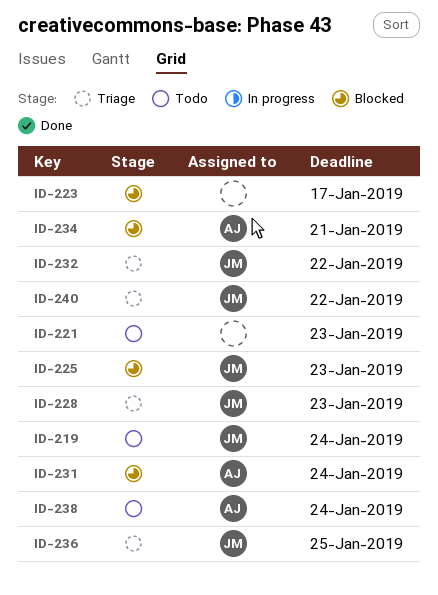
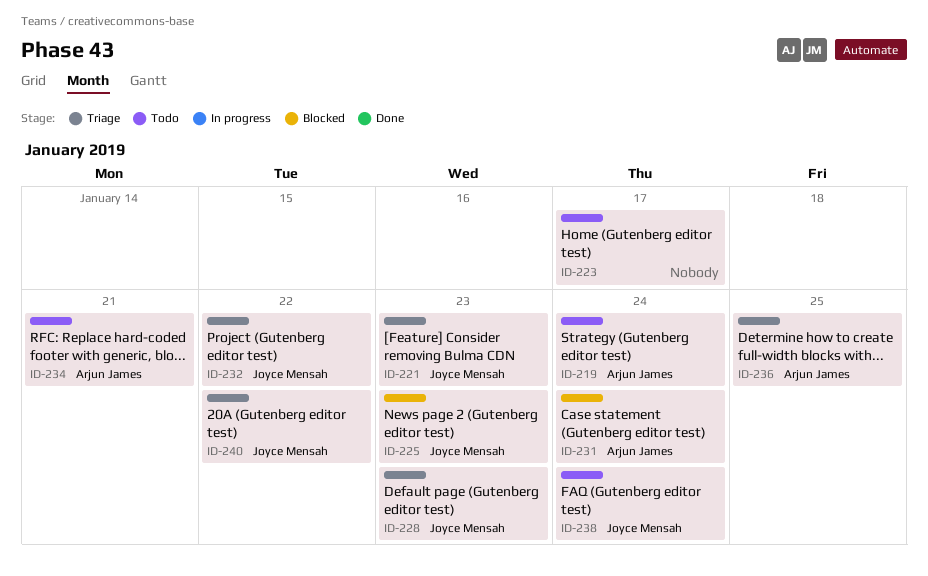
ID-219, owner: Joyce Mensah -> Arjun James
ID-221, status: Todo -> Triage
ID-221, owner: none -> Joyce Mensah
ID-223, status: Blocked -> Todo
ID-234, status: Blocked -> Todo
ID-236, owner: Joyce Mensah -> Arjun James
ID-238, owner: Arjun James -> Joyce Mensah

